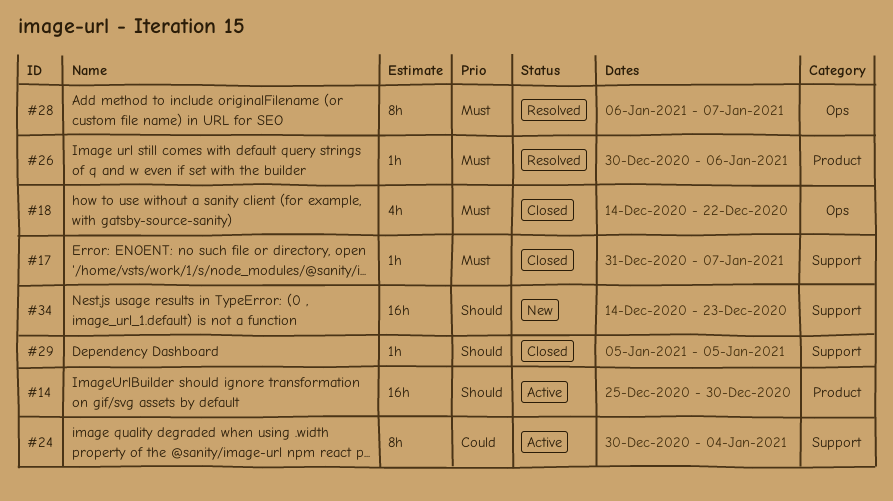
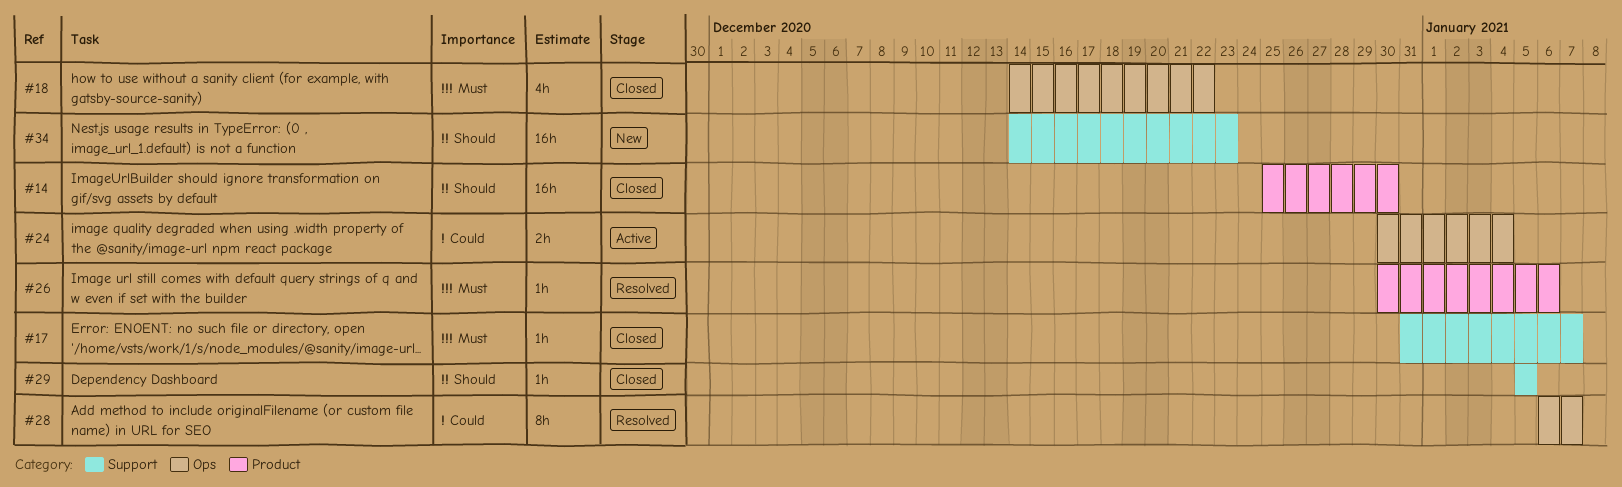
#14, status: Active -> Closed
#24, label: Support -> Ops
#24, estimate: 8h -> 2h
#28, priority: Must -> Could

